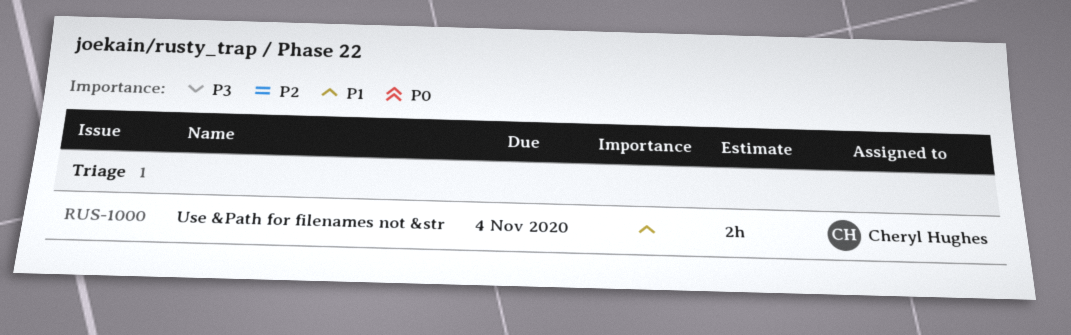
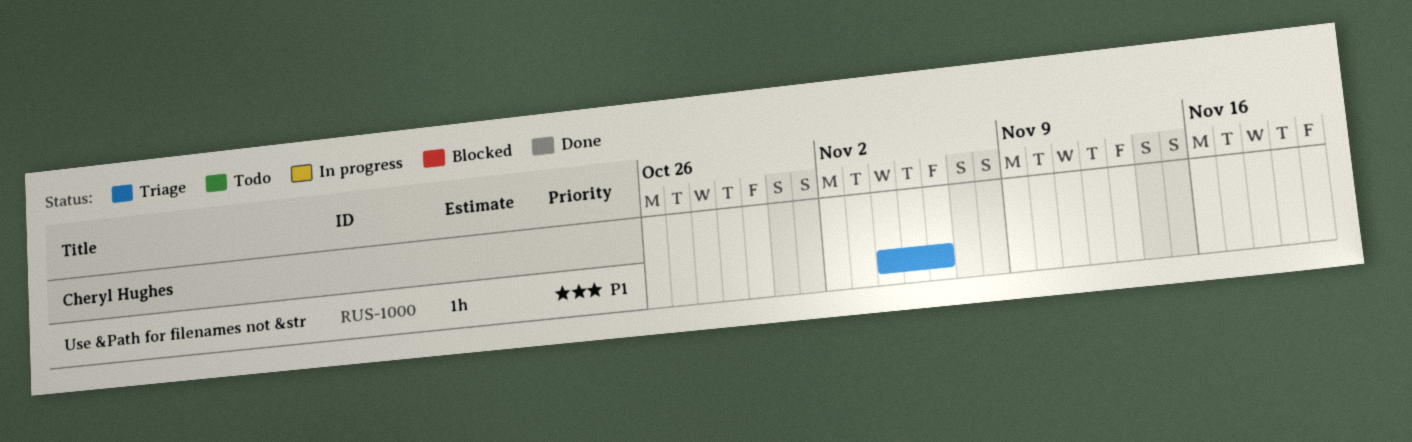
RUS-1000, estimate: 2h -> 1h
RUS-1000, due: Nov 4 -> Nov 6

